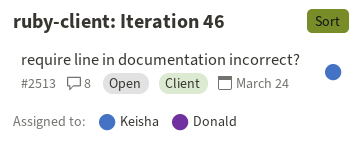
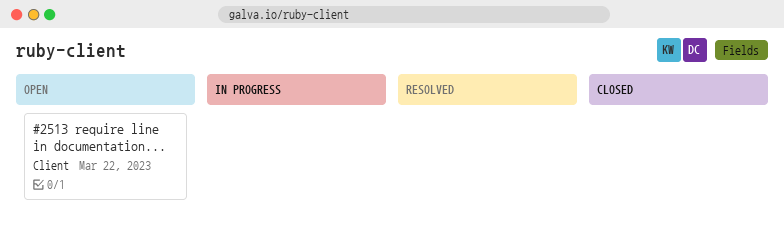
#2513, due: Mar 24 -> Mar 22

